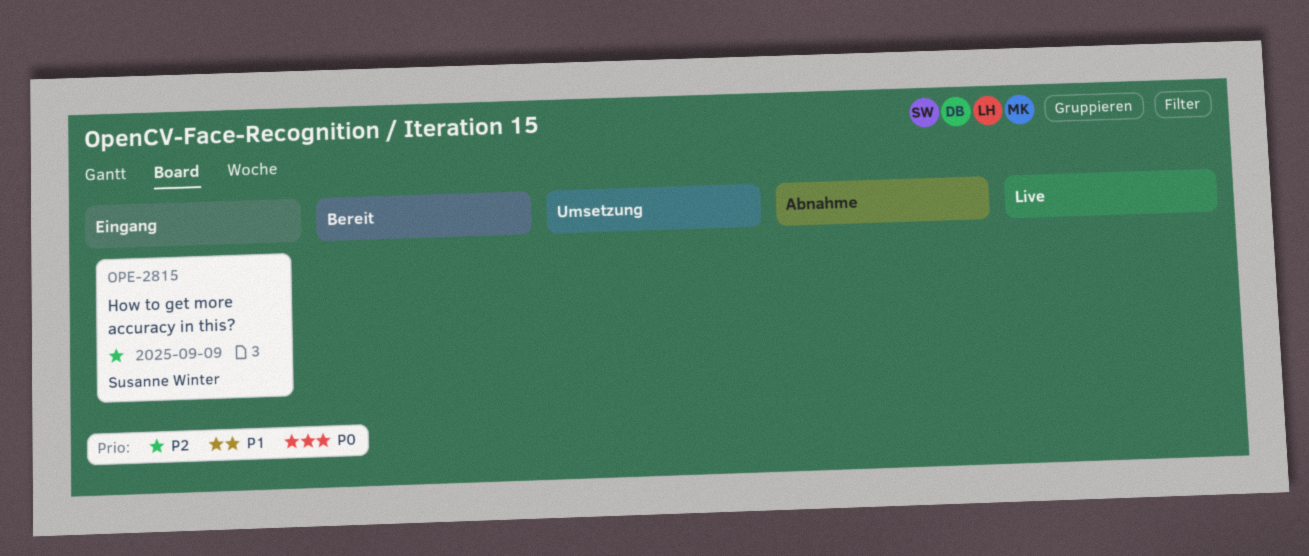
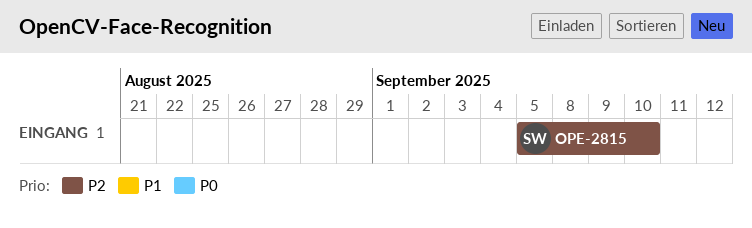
OPE-2815, due: Sep 9 -> Sep 10

